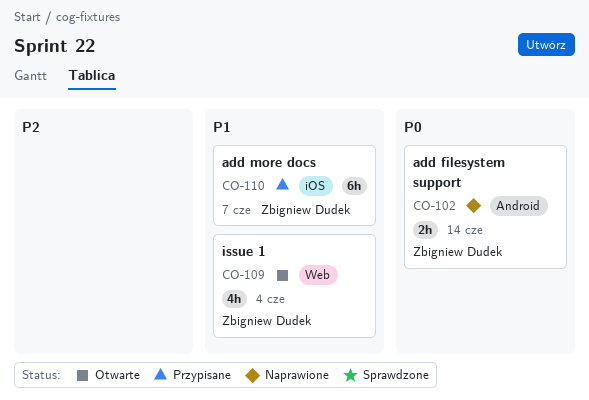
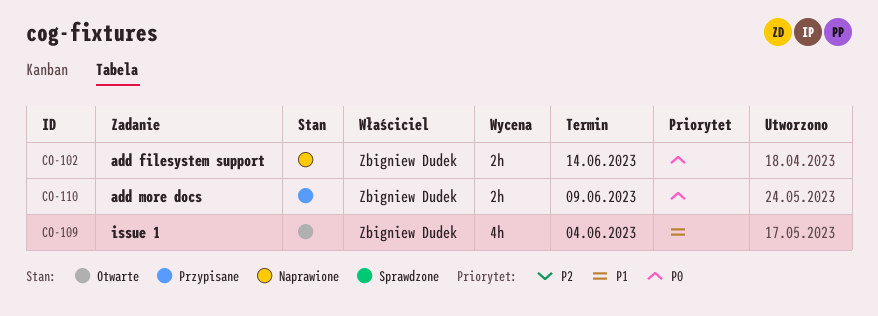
CO-110, priority: P1 -> P0
CO-110, estimate: 6h -> 2h
CO-110, due: Jun 7 -> Jun 9

